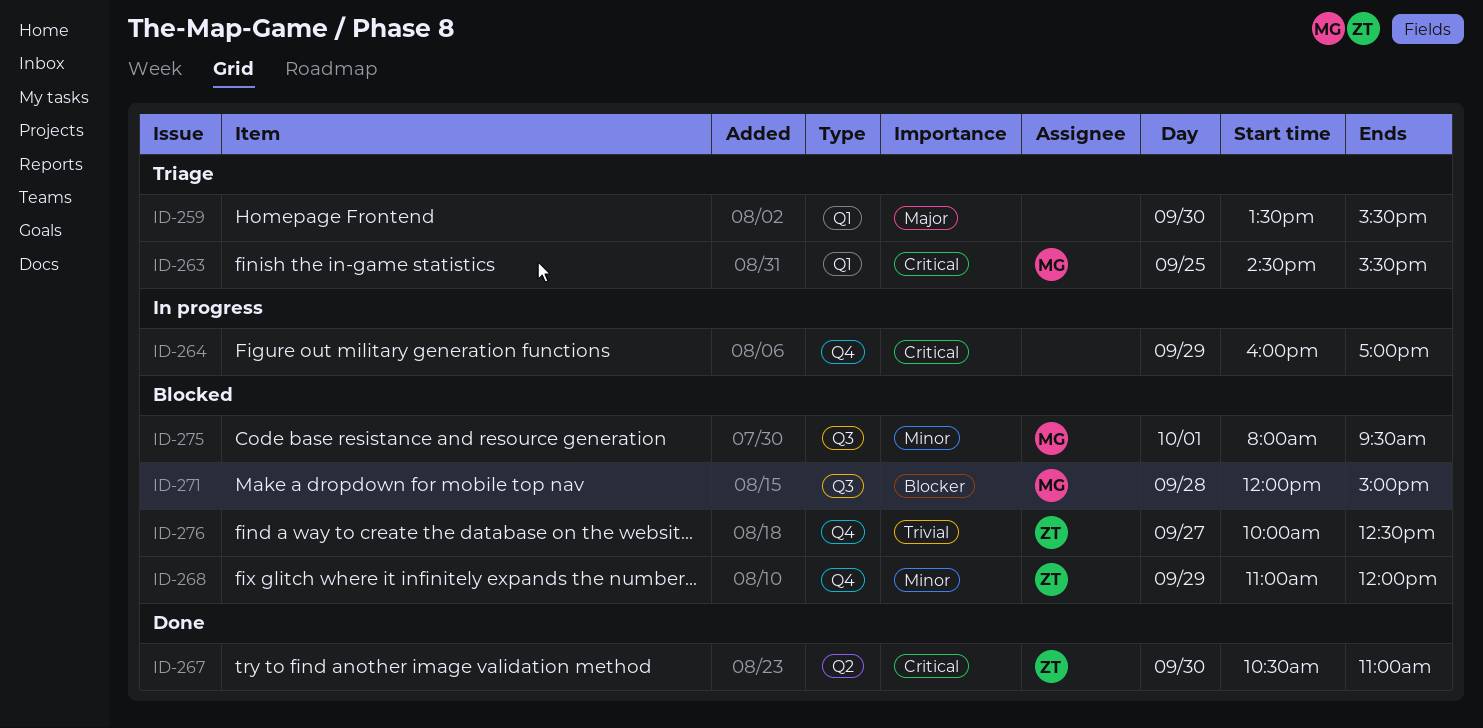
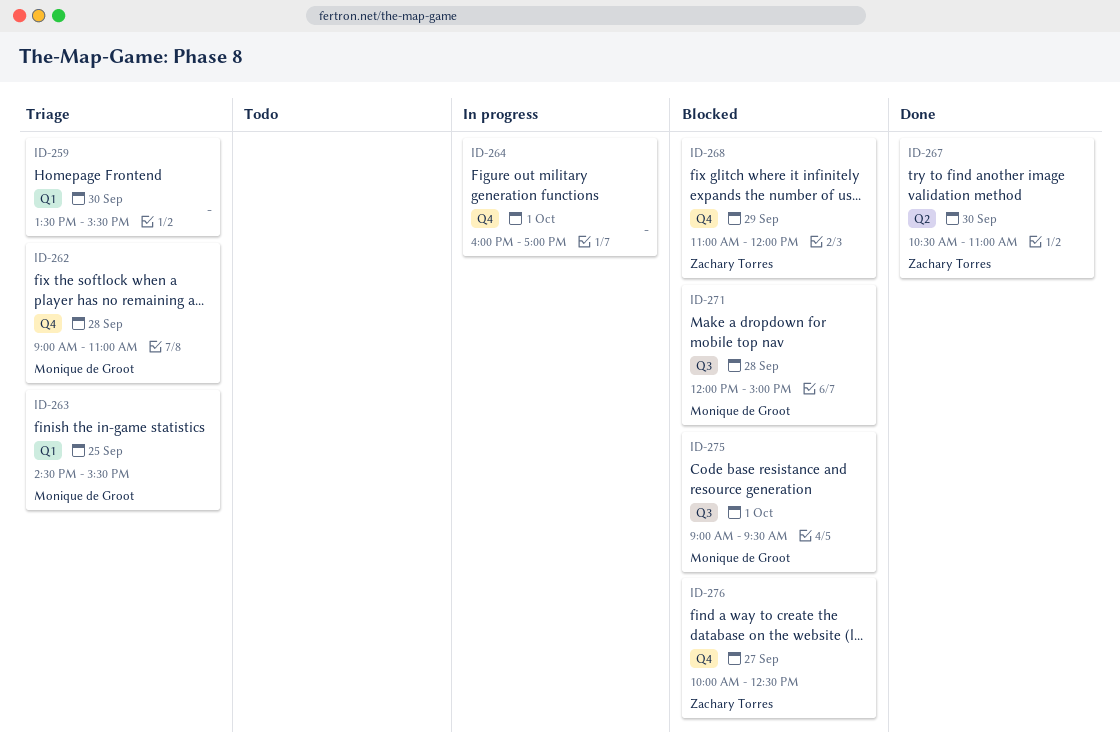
ID-262: none -> present
ID-264, day: Sep 29 -> Oct 1
ID-275, begins: 08:00 -> 09:00

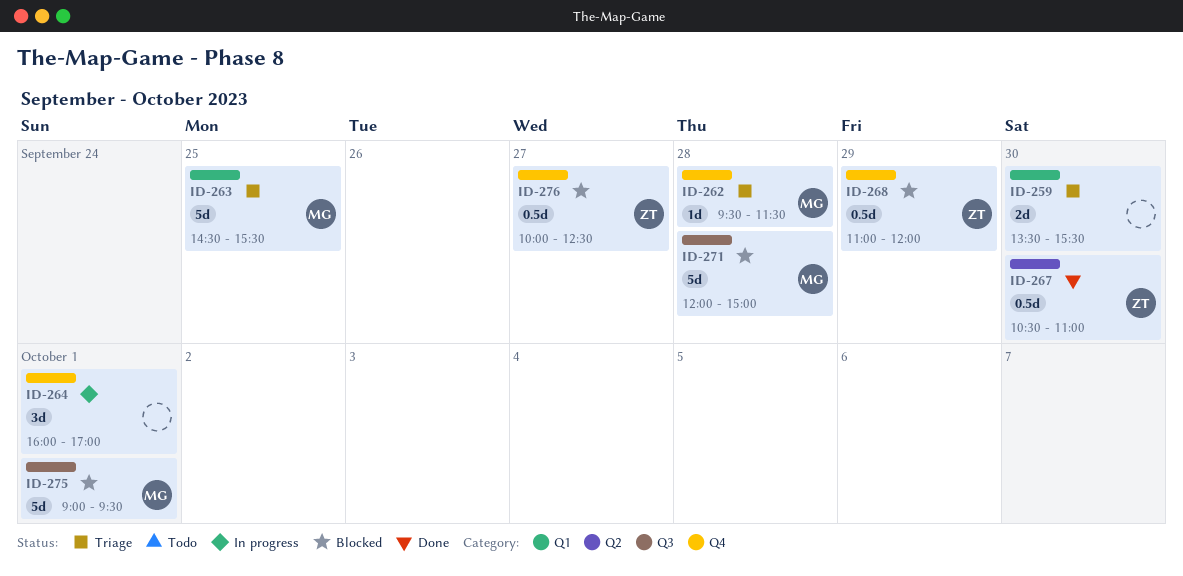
ID-262, begins: 09:00 -> 09:30
ID-262, ends: 11:00 -> 11:30

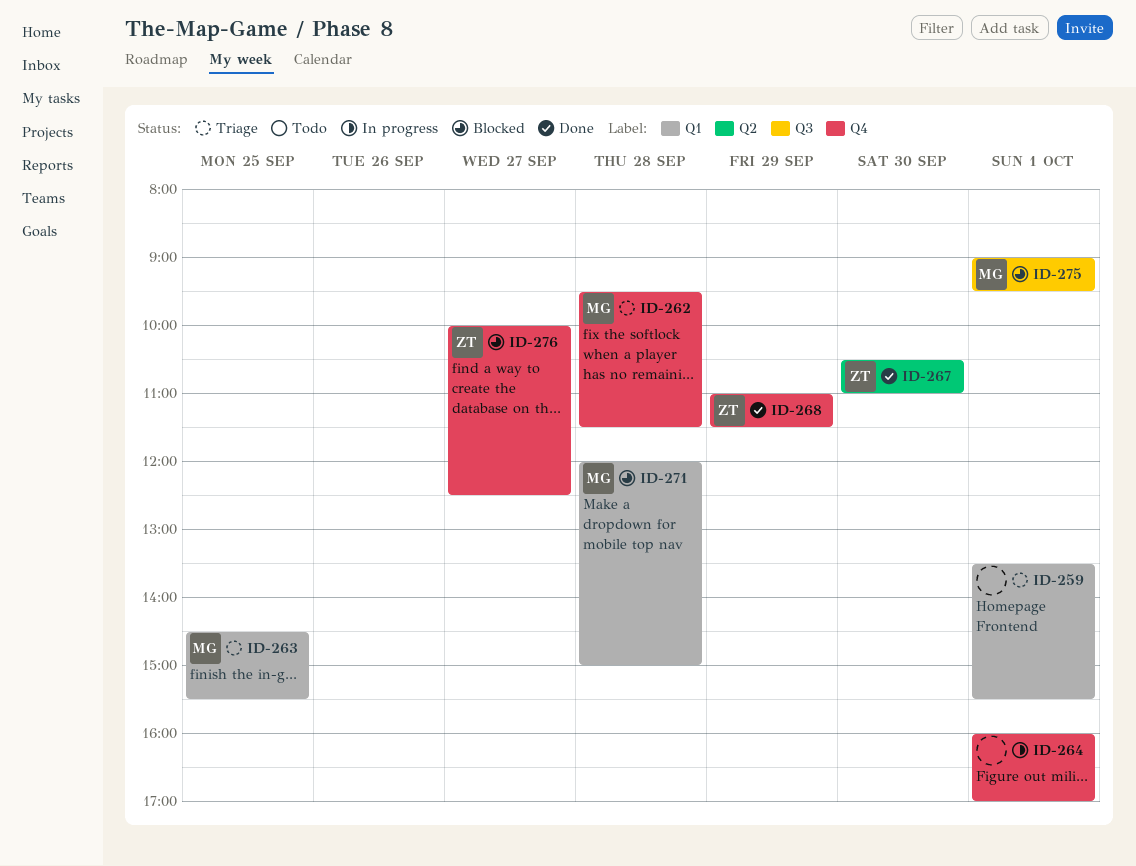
ID-259, day: Sep 30 -> Oct 1
ID-268, status: Blocked -> Done
ID-268, ends: 12:00 -> 11:30
ID-271, label: Q3 -> Q1

